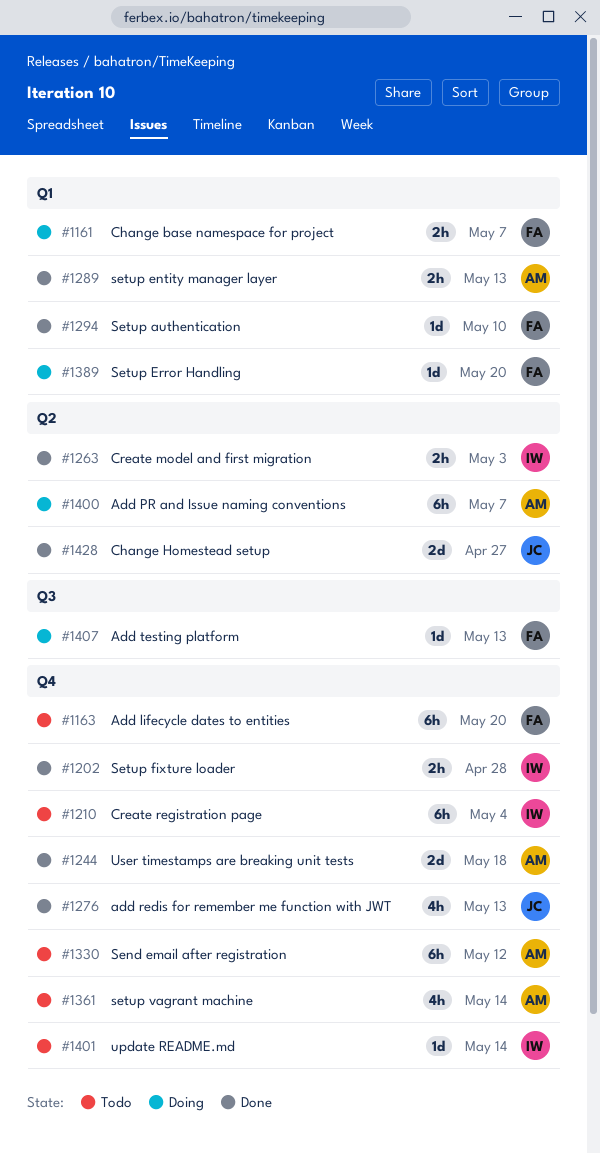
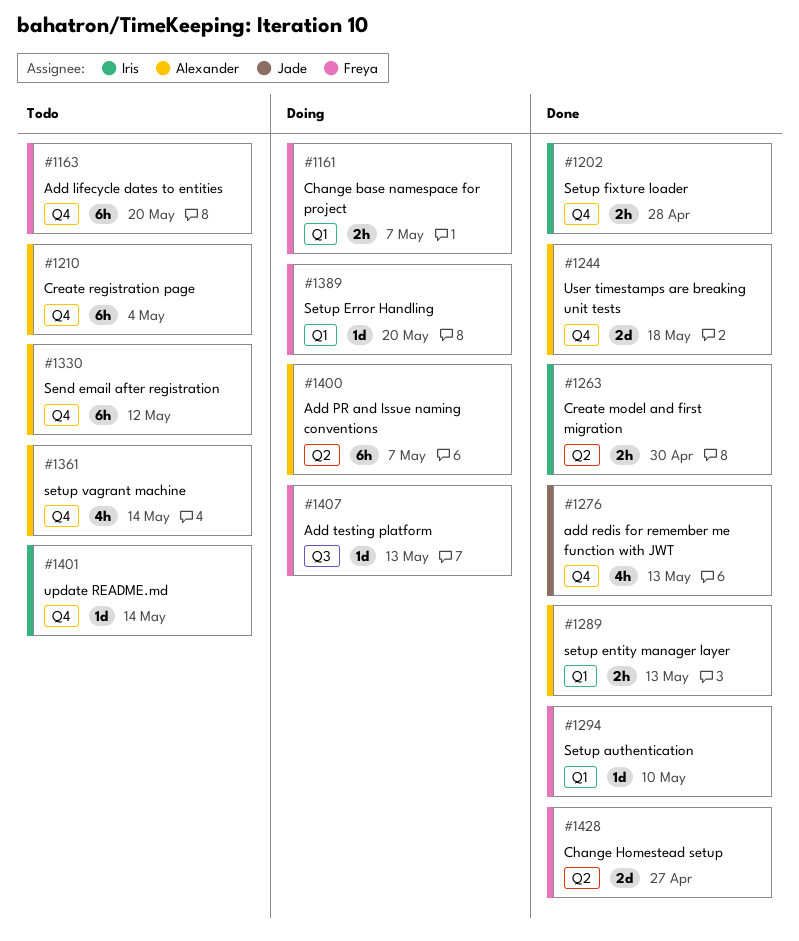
#1210, owner: Iris -> Alexander
#1263, due: May 3 -> Apr 30
#1428, owner: Jade -> Freya

